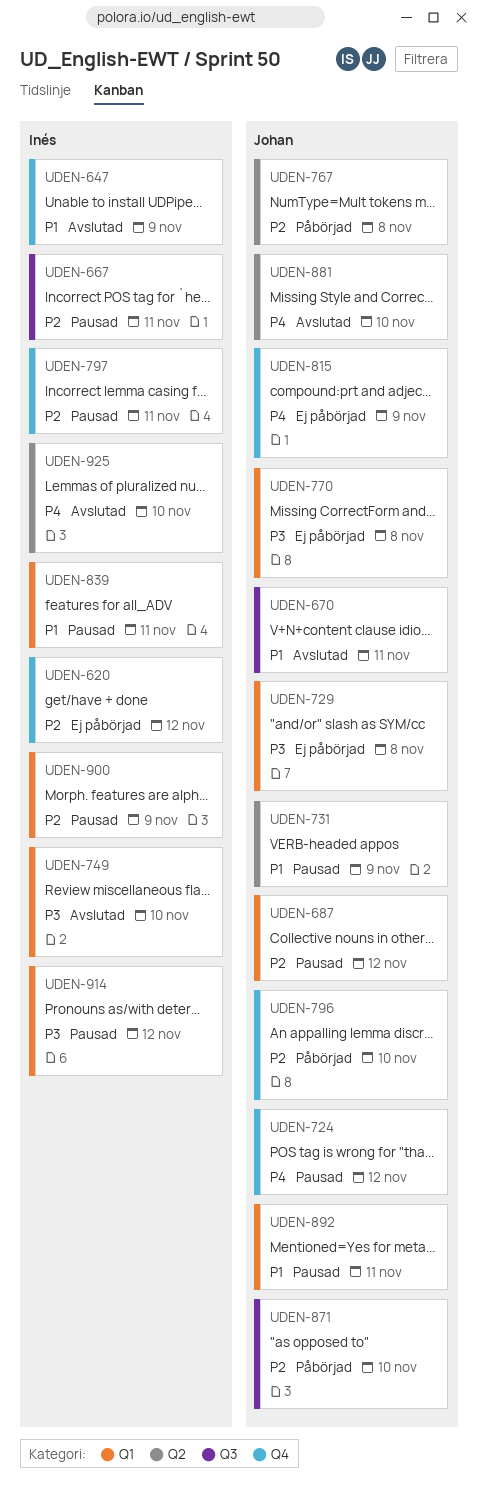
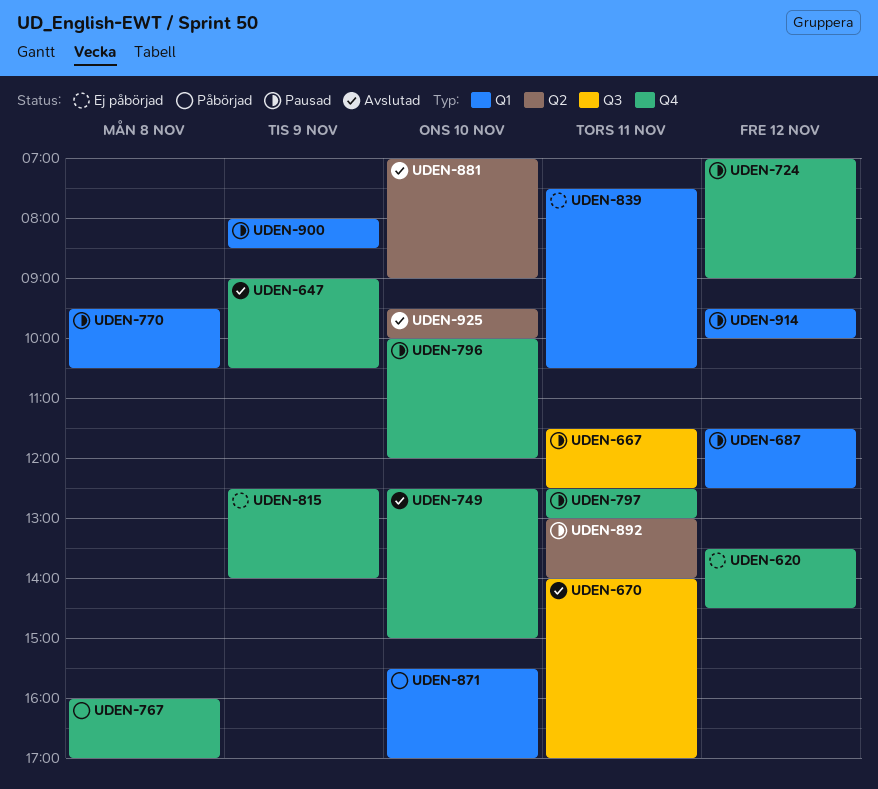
UDEN-729: present -> none
UDEN-731: present -> none
UDEN-749, label: Q1 -> Q4
UDEN-767, label: Q2 -> Q4
UDEN-770, status: Ej påbörjad -> Pausad
UDEN-796, status: Påbörjad -> Pausad
UDEN-839, status: Pausad -> Ej påbörjad
UDEN-871, label: Q3 -> Q1
UDEN-892, label: Q1 -> Q2

